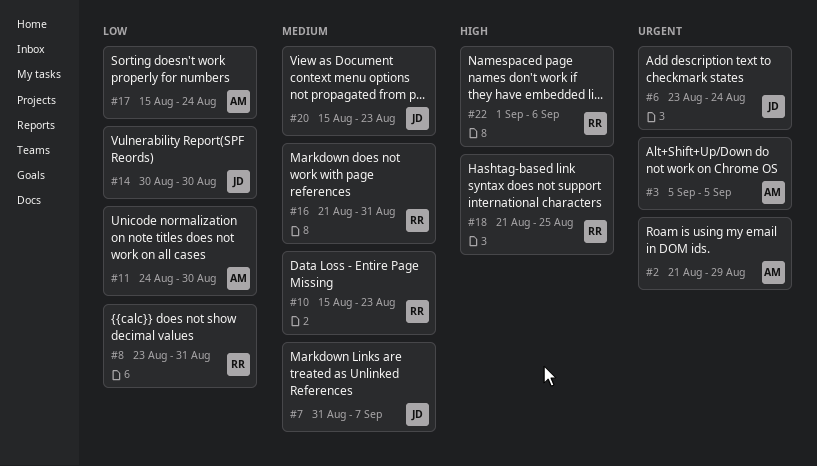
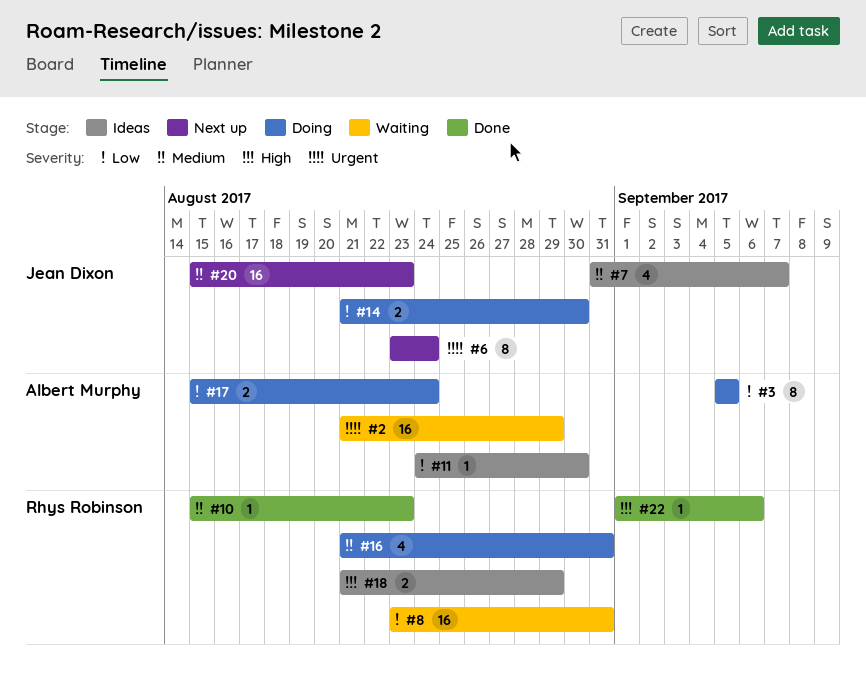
#3, priority: Urgent -> Low
#14, start: Aug 30 -> Aug 21
#18, due: Aug 25 -> Aug 29

